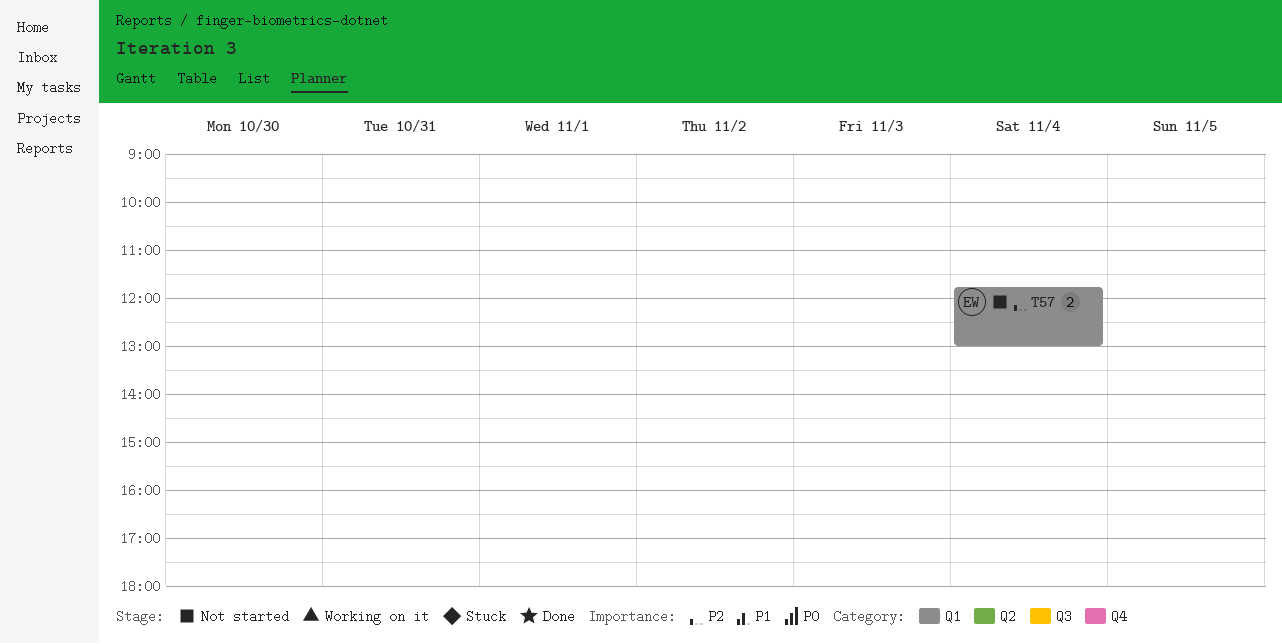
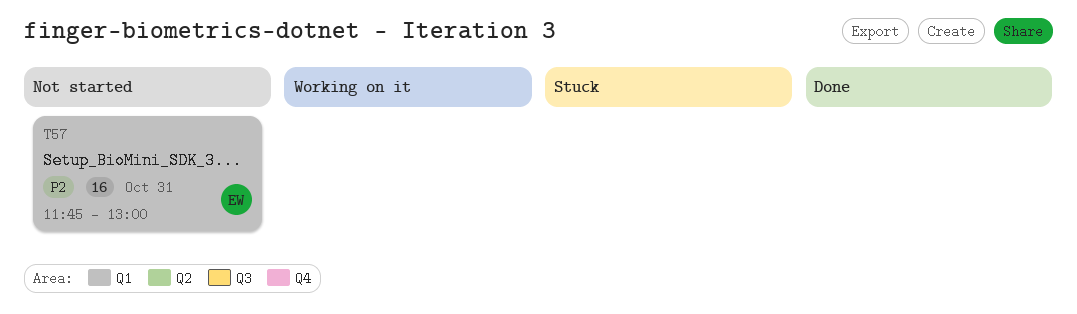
T57, estimate: 2 -> 16
T57, day: Nov 4 -> Oct 31

